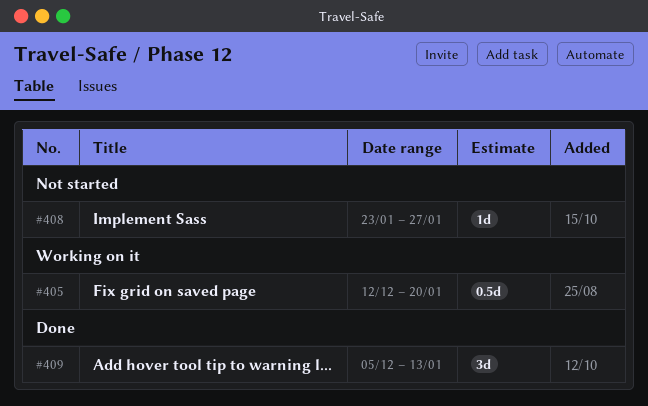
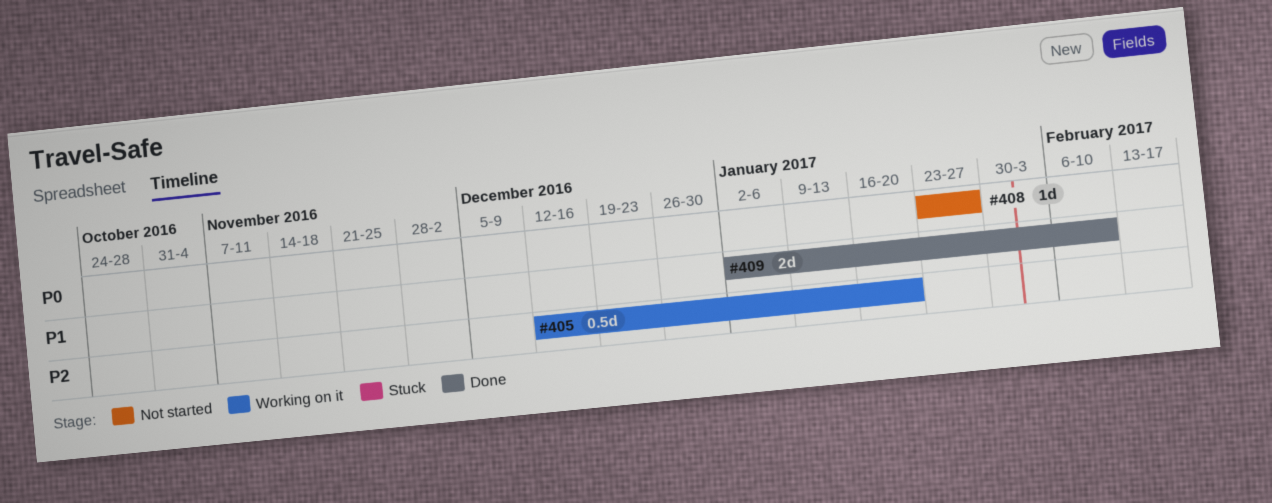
#409, estimate: 3d -> 2d
#409, start: Dec 5 -> Jan 2
#409, due: Jan 13 -> Feb 10

